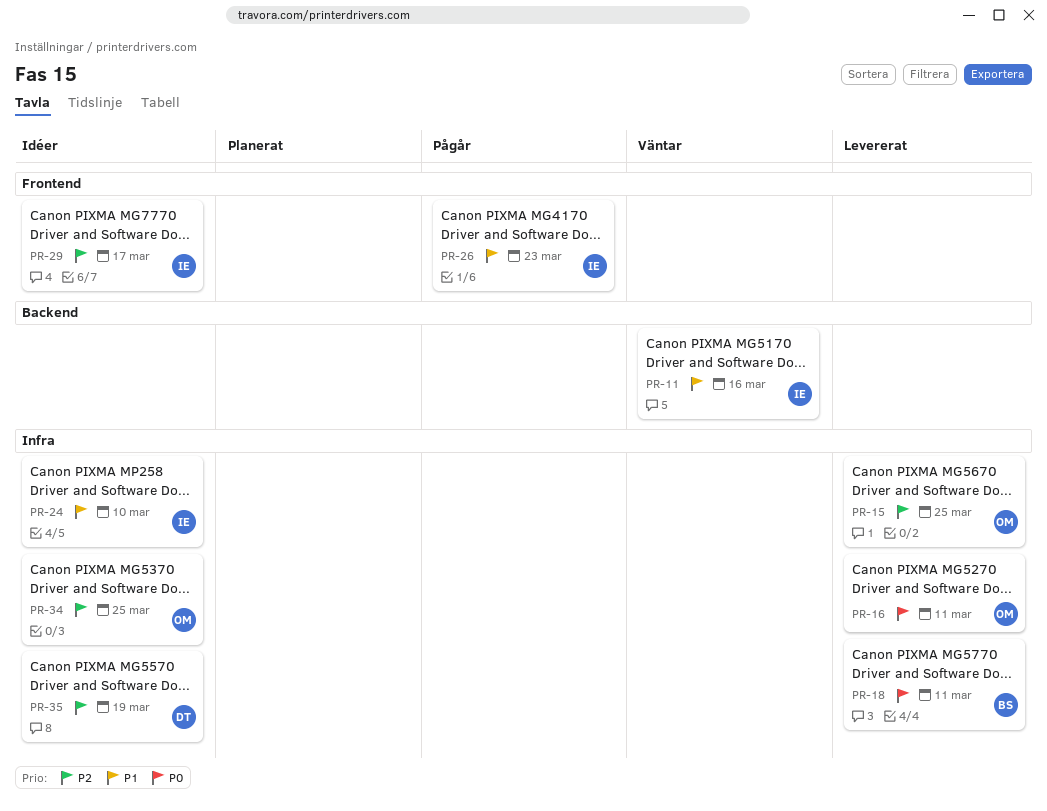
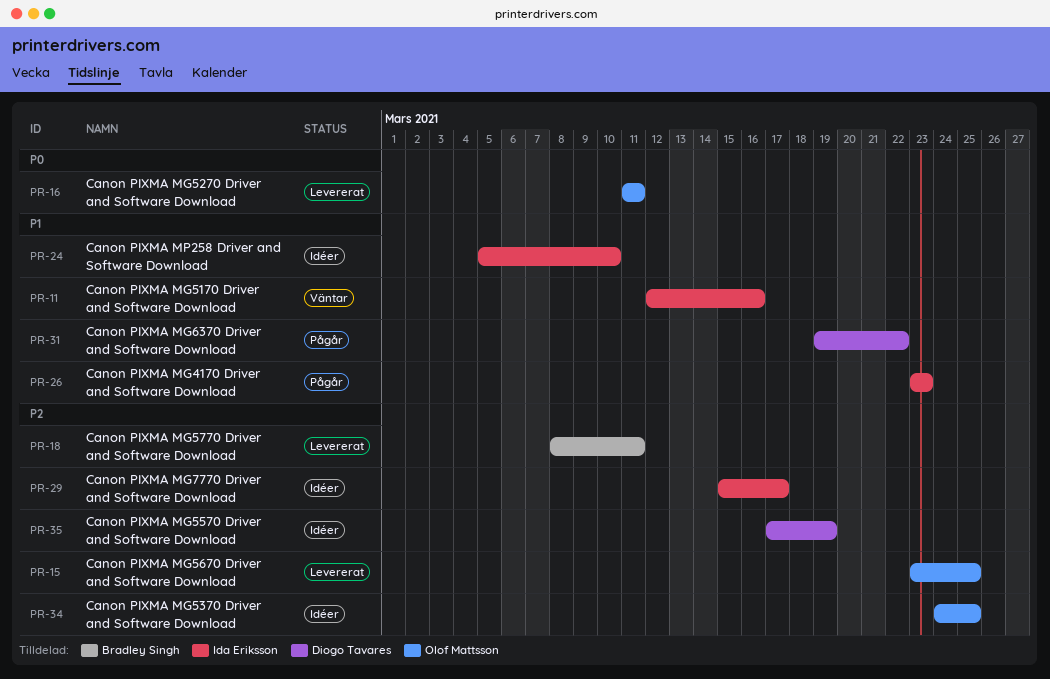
PR-18, priority: P0 -> P2
PR-31: none -> present

